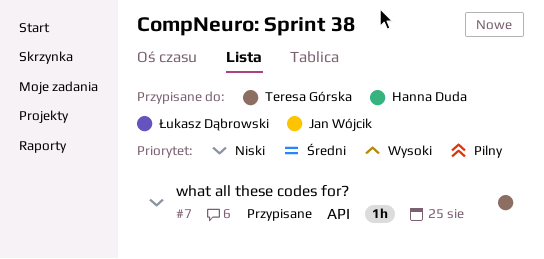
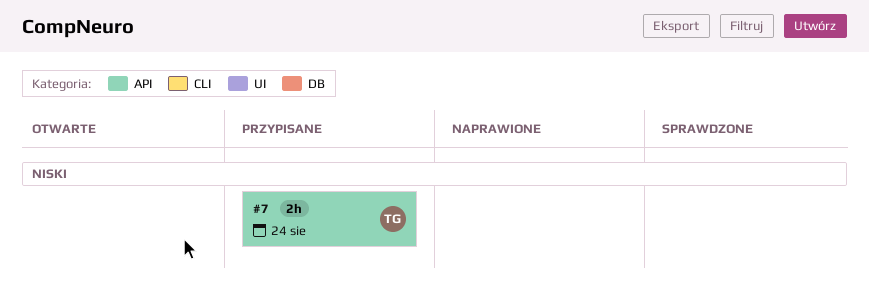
#7, estimate: 1h -> 2h
#7, due: Aug 25 -> Aug 24

